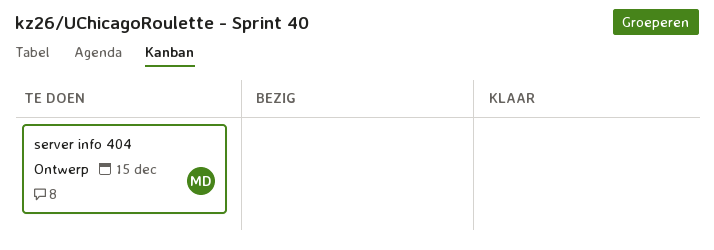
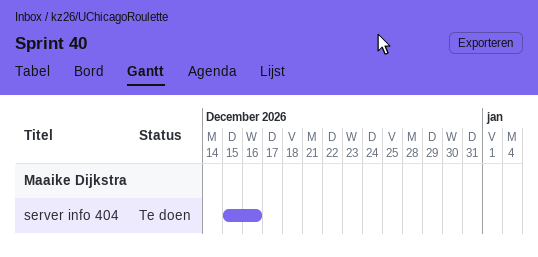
server info 404, due: Dec 15 -> Dec 16

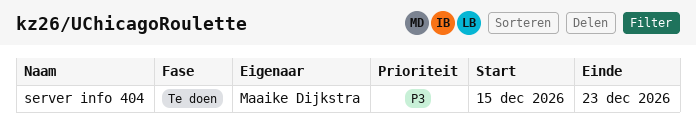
server info 404, due: Dec 16 -> Dec 23

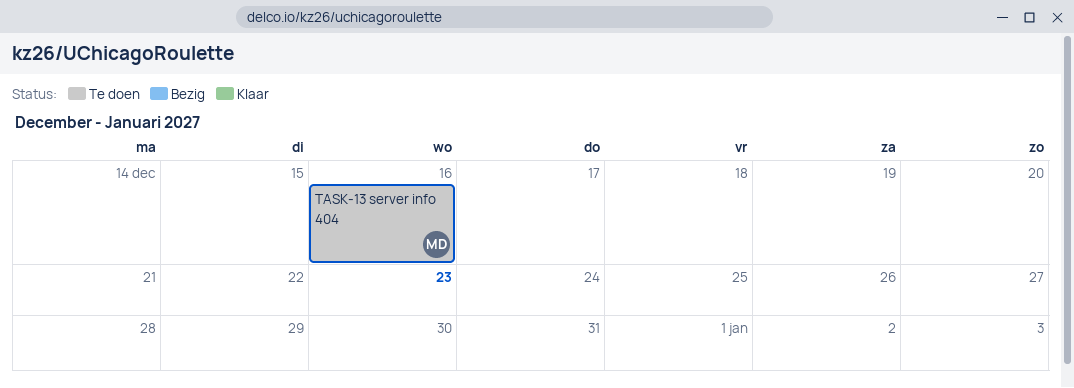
server info 404, due: Dec 23 -> Dec 16

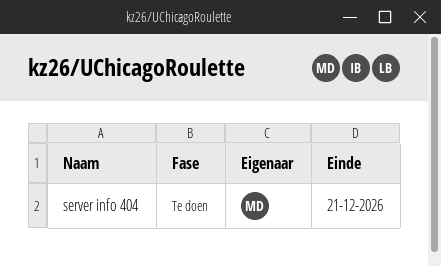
server info 404, due: Dec 16 -> Dec 21

